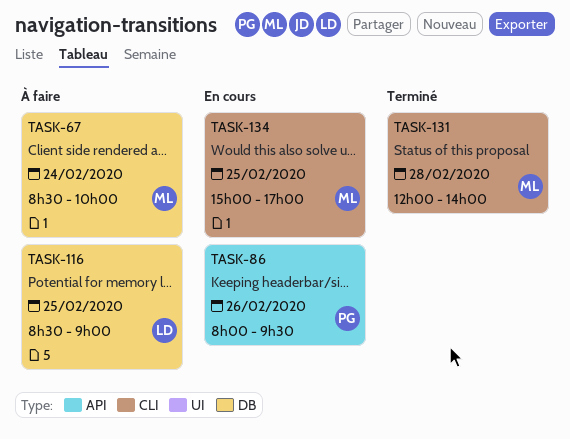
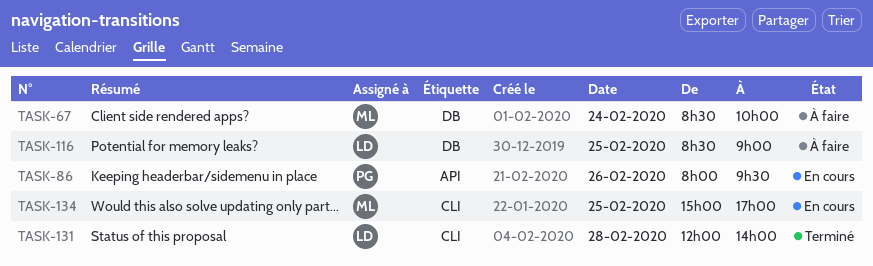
TASK-131, owner: ML -> LD

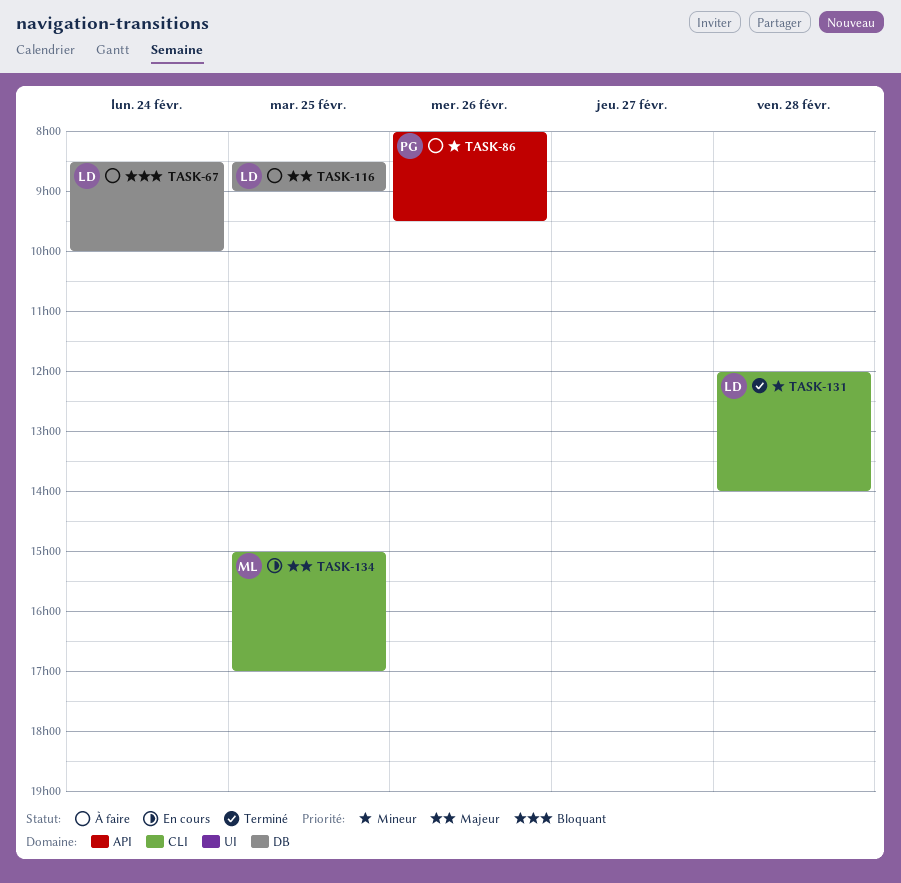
TASK-67, owner: ML -> LD
TASK-86, status: En cours -> À faire

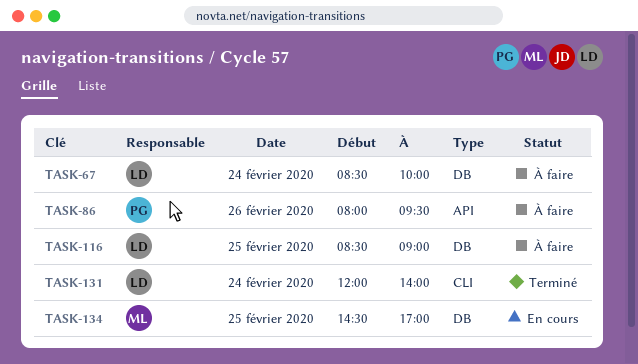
TASK-131, day: Feb 28 -> Feb 24
TASK-134, label: CLI -> DB
TASK-134, begins: 15:00 -> 14:30

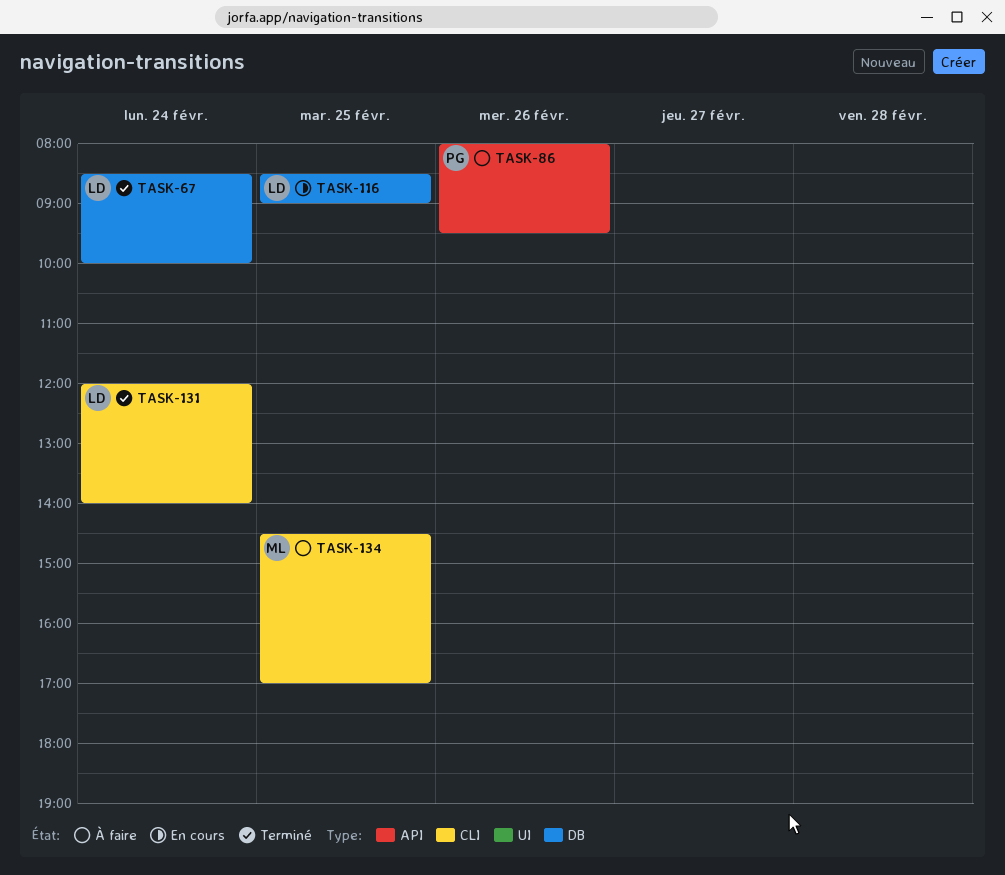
TASK-67, status: À faire -> Terminé
TASK-116, status: À faire -> En cours
TASK-134, status: En cours -> À faire
TASK-134, label: DB -> CLI

